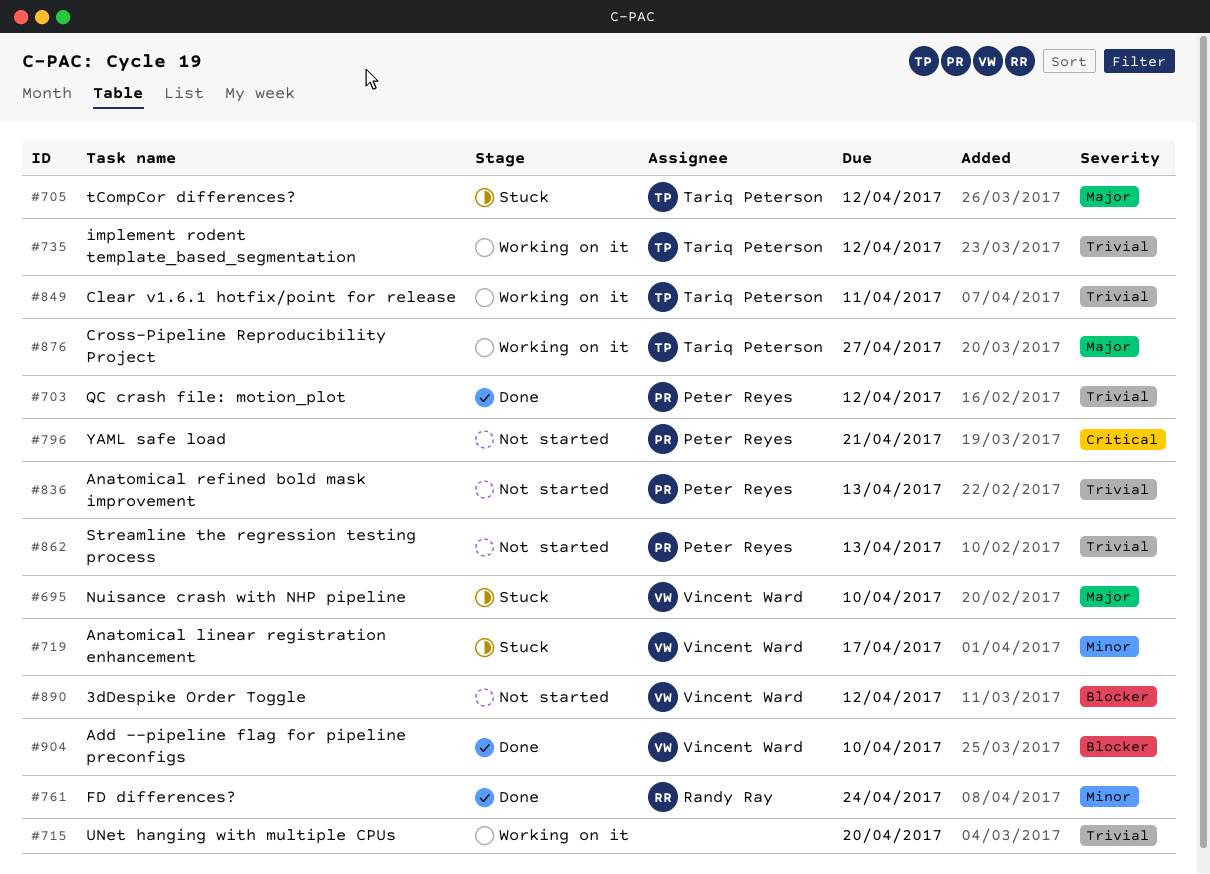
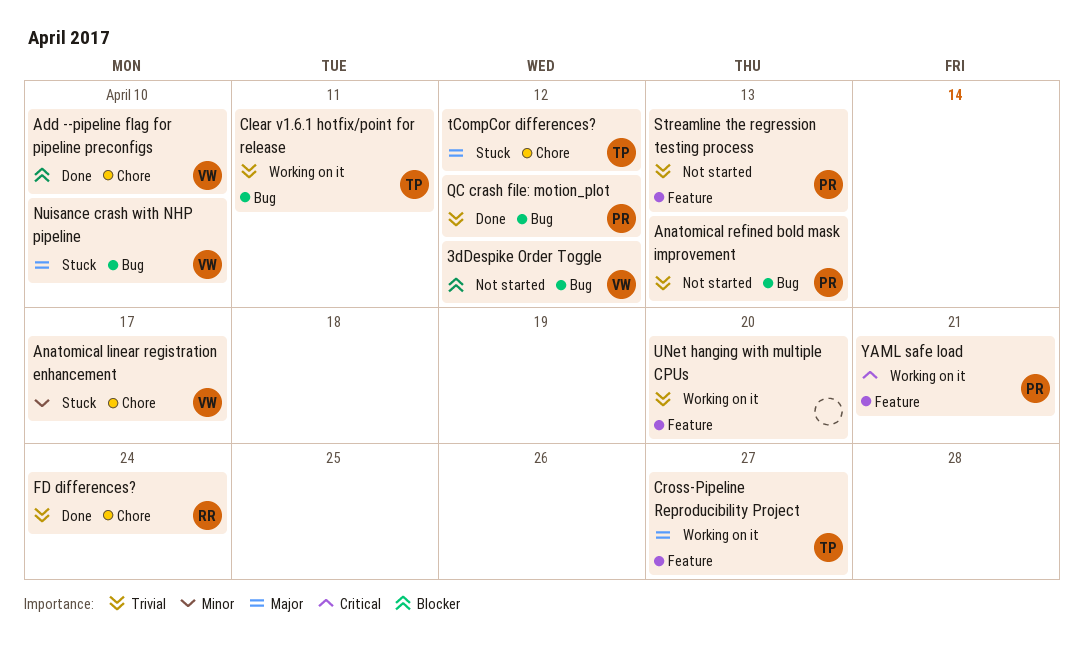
FD differences?, priority: Minor -> Trivial
implement rodent template_based_segmentation: present -> none
YAML safe load, status: Not started -> Working on it

